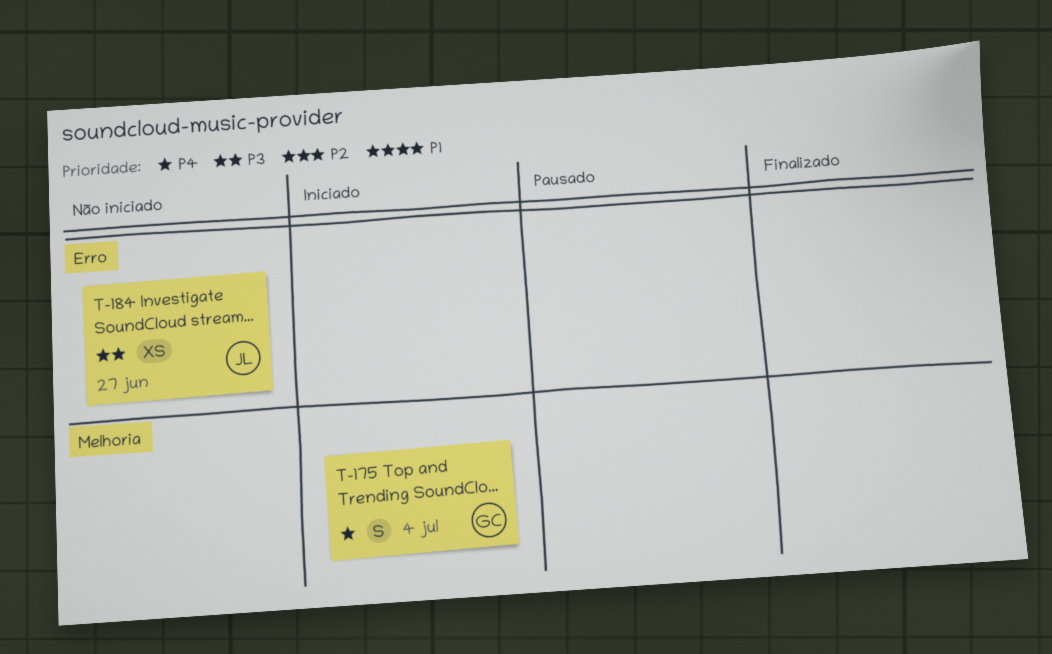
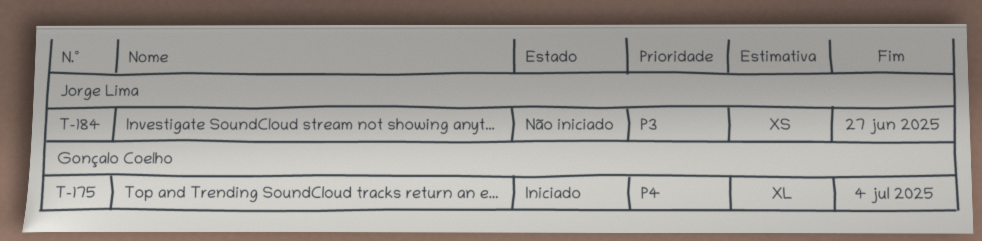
T-175, estimate: S -> XL

